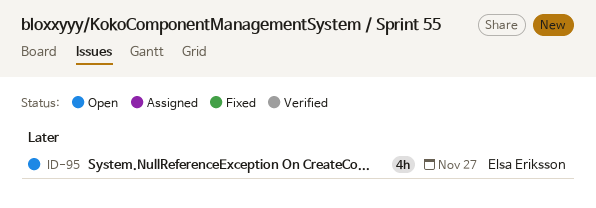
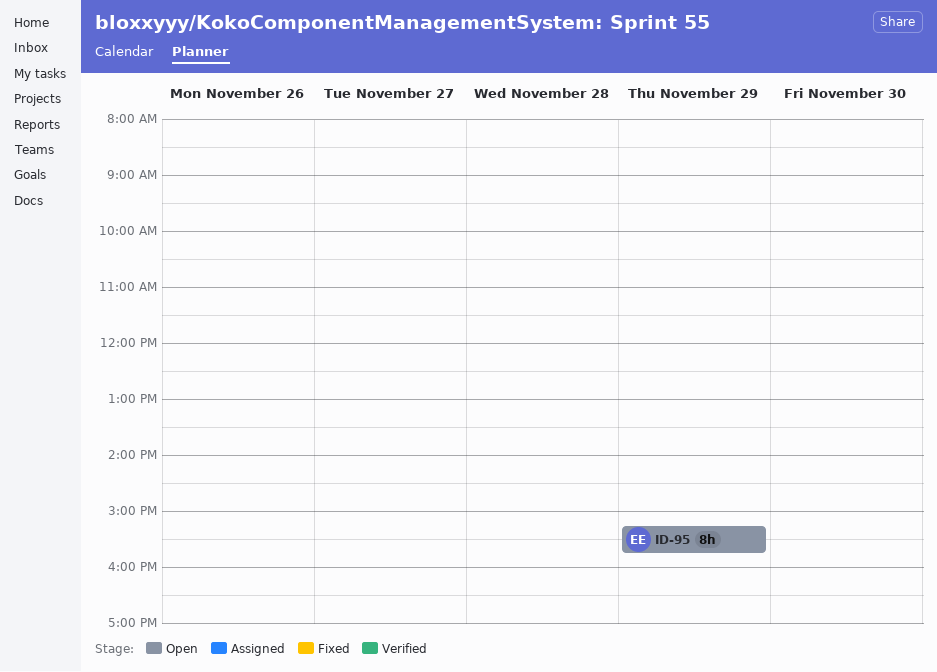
ID-95, estimate: 4h -> 8h
ID-95, day: Nov 27 -> Nov 29

